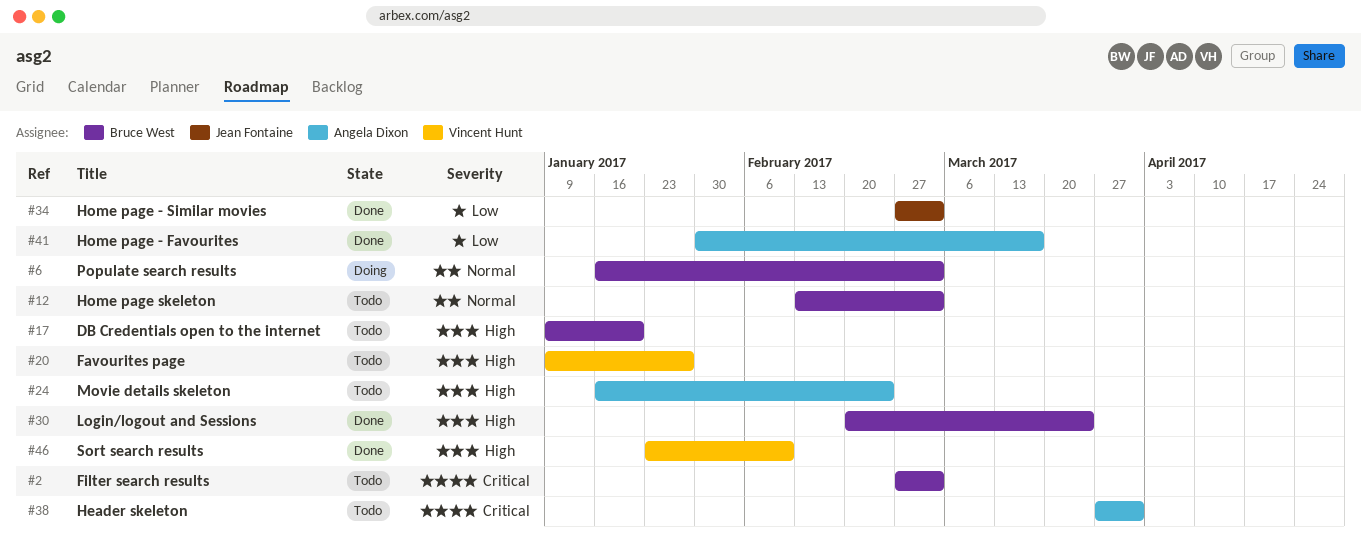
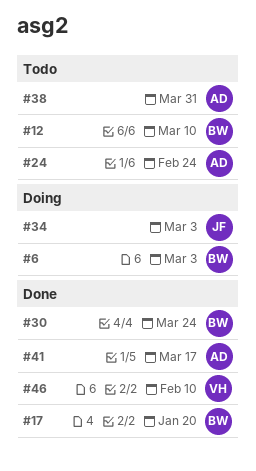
#2: present -> none
#12, due: Mar 3 -> Mar 10
#17, status: Todo -> Done
#20: present -> none
#34, status: Done -> Doing

